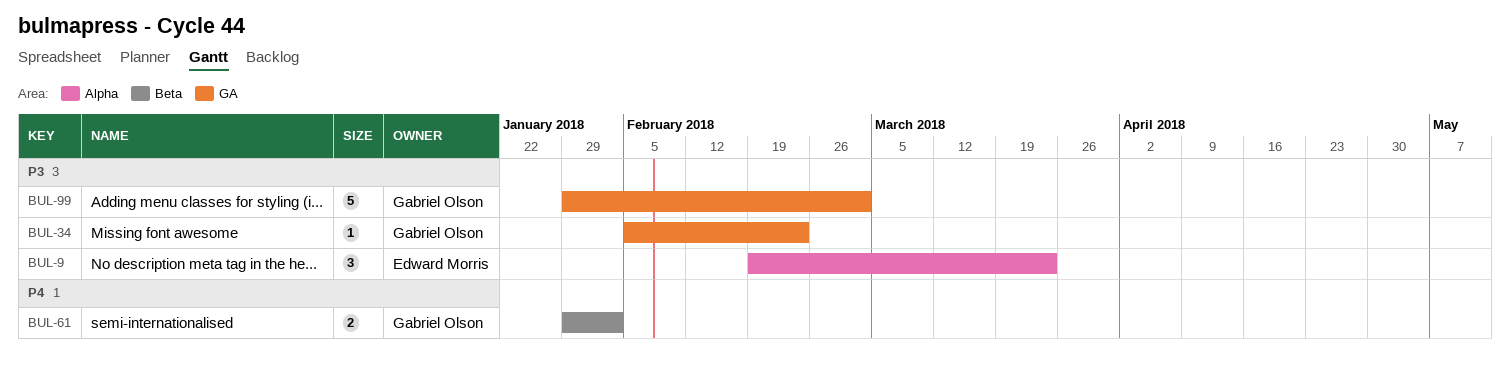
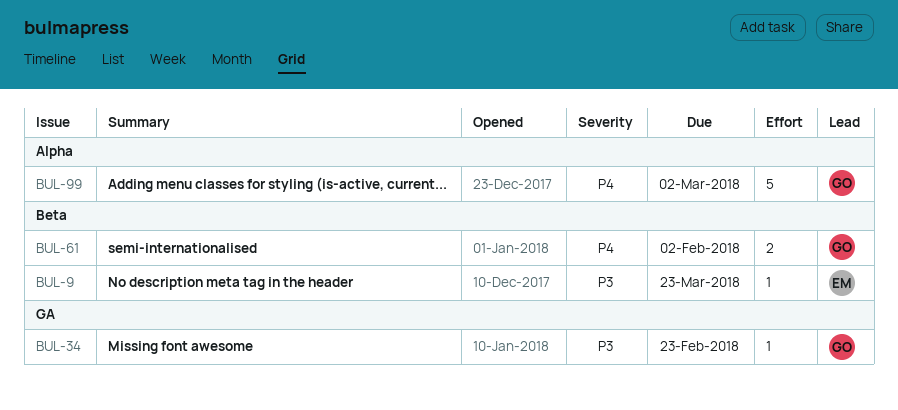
BUL-9, label: Alpha -> Beta
BUL-9, estimate: 3 -> 1
BUL-99, priority: P3 -> P4
BUL-99, label: GA -> Alpha

